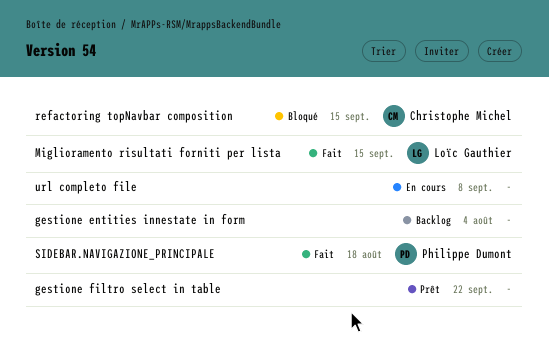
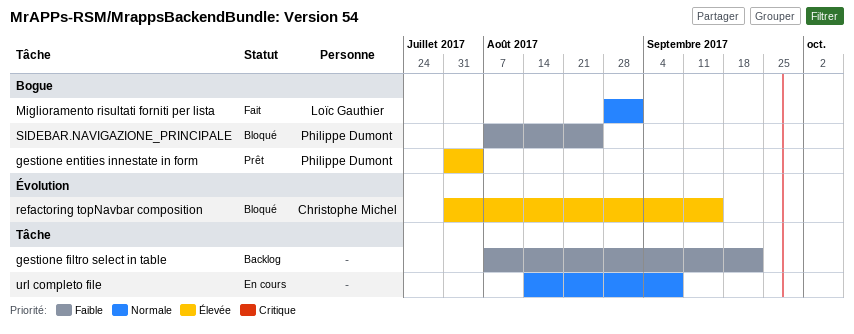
gestione entities innestate in form, status: Backlog -> Prêt
gestione entities innestate in form, owner: none -> Philippe Dumont
gestione filtro select in table, status: Prêt -> Backlog
Miglioramento risultati forniti per lista, due: Sep 15 -> Sep 1
SIDEBAR.NAVIGAZIONE_PRINCIPALE, status: Fait -> Bloqué
SIDEBAR.NAVIGAZIONE_PRINCIPALE, due: Aug 18 -> Aug 25

